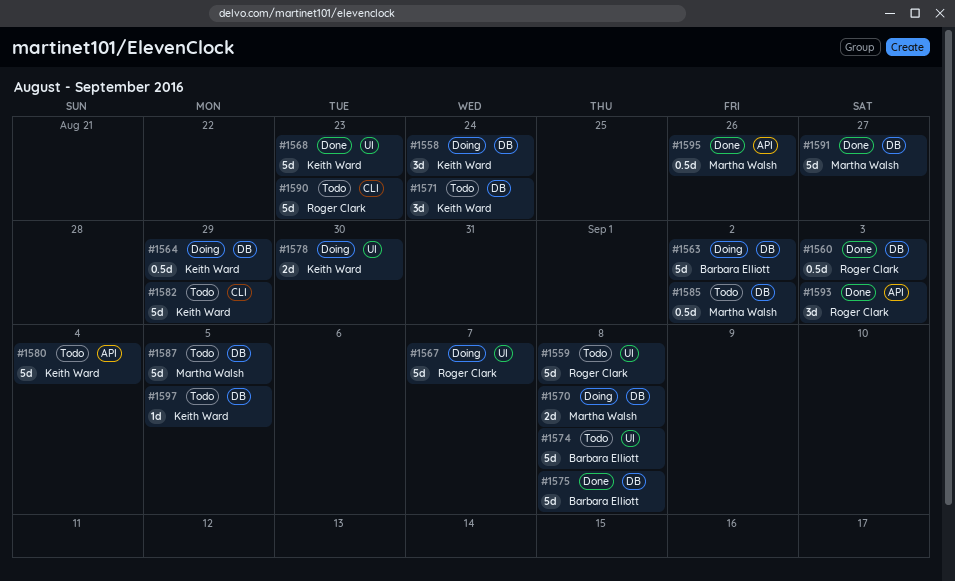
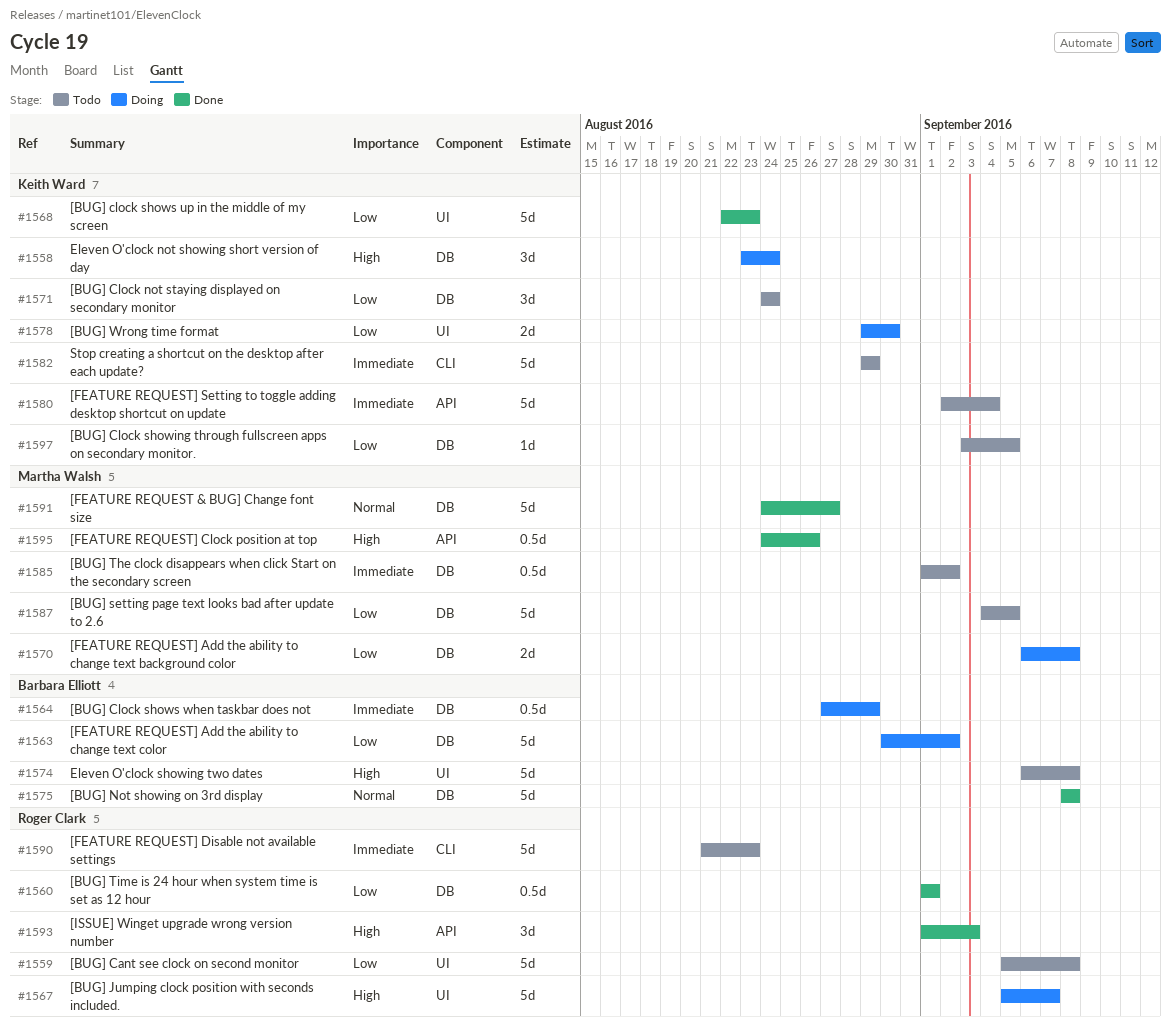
#1560, due: Sep 3 -> Sep 1
#1564, owner: Keith Ward -> Barbara Elliott

